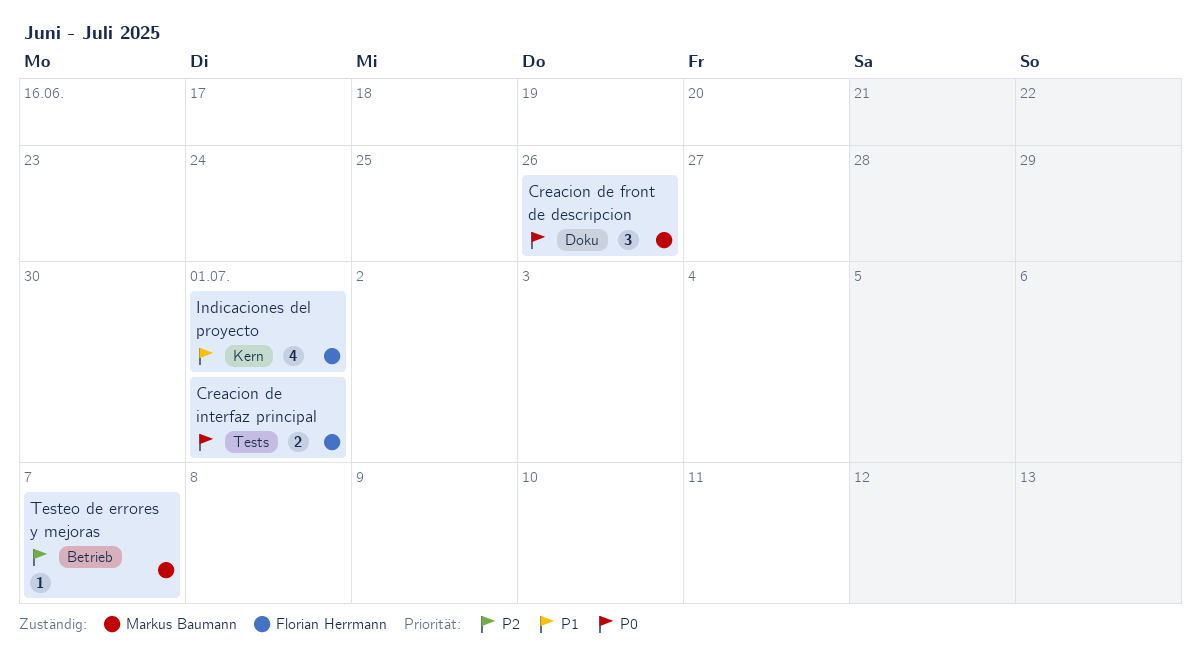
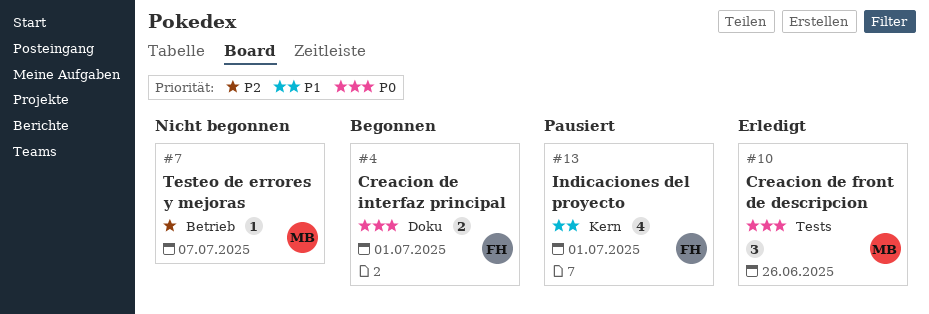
Creacion de front de descripcion, label: Doku -> Tests
Creacion de interfaz principal, label: Tests -> Doku

